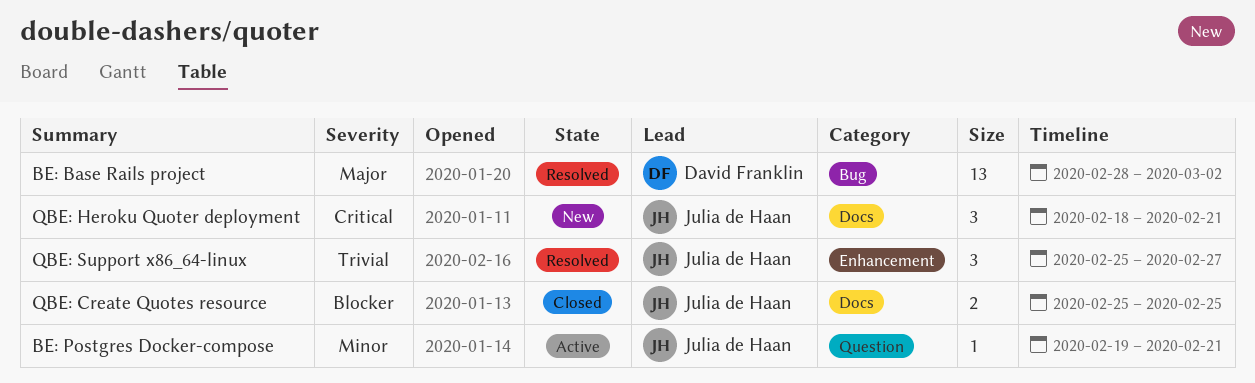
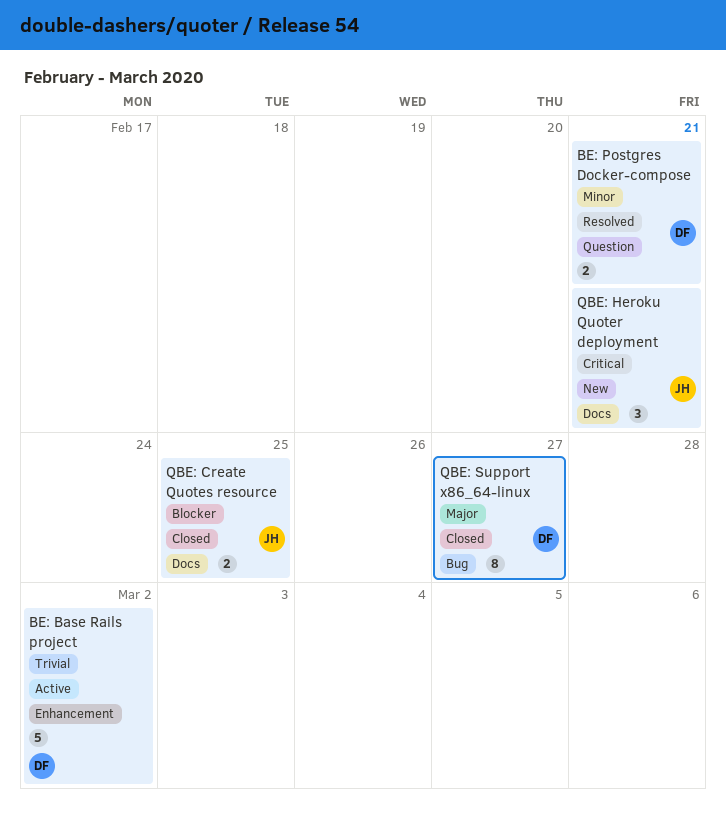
BE: Base Rails project, status: Resolved -> Active
BE: Base Rails project, priority: Major -> Trivial
BE: Base Rails project, label: Bug -> Enhancement
BE: Base Rails project, estimate: 13 -> 5
BE: Postgres Docker-compose, status: Active -> Resolved
BE: Postgres Docker-compose, owner: Julia de Haan -> David Franklin
BE: Postgres Docker-compose, estimate: 1 -> 2
QBE: Support x86_64-linux, status: Resolved -> Closed
QBE: Support x86_64-linux, owner: Julia de Haan -> David Franklin
QBE: Support x86_64-linux, priority: Trivial -> Major
QBE: Support x86_64-linux, label: Enhancement -> Bug
QBE: Support x86_64-linux, estimate: 3 -> 8

